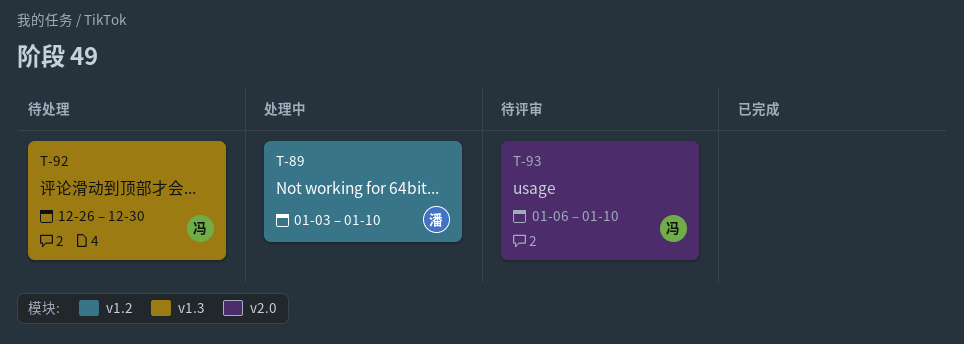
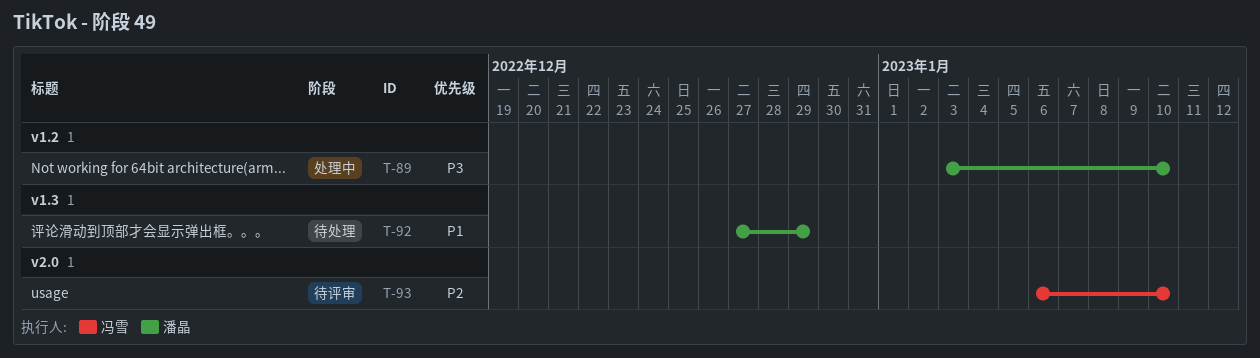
T-92, owner: 冯雪 -> 潘晶
T-92, start: Dec 26 -> Dec 27
T-92, due: Dec 30 -> Dec 29

